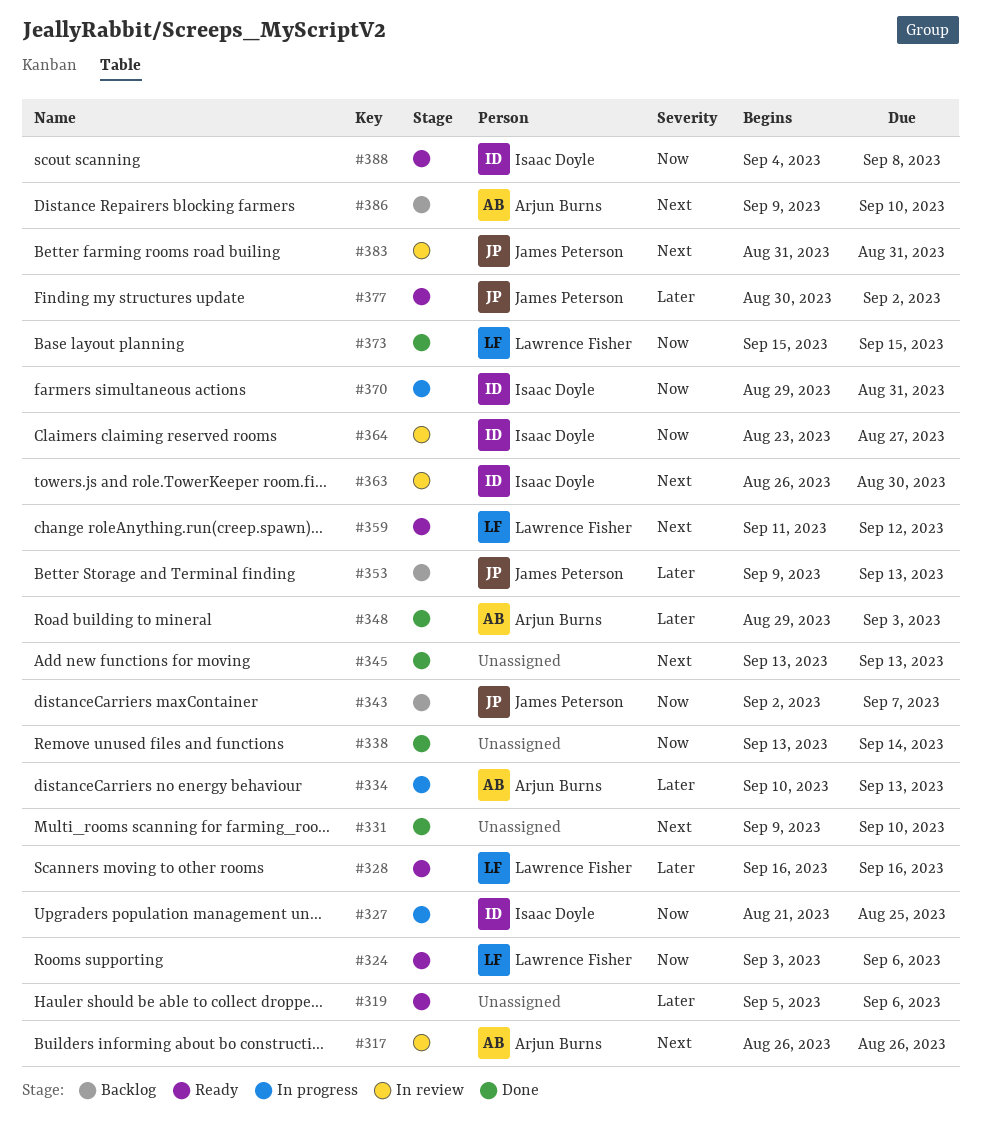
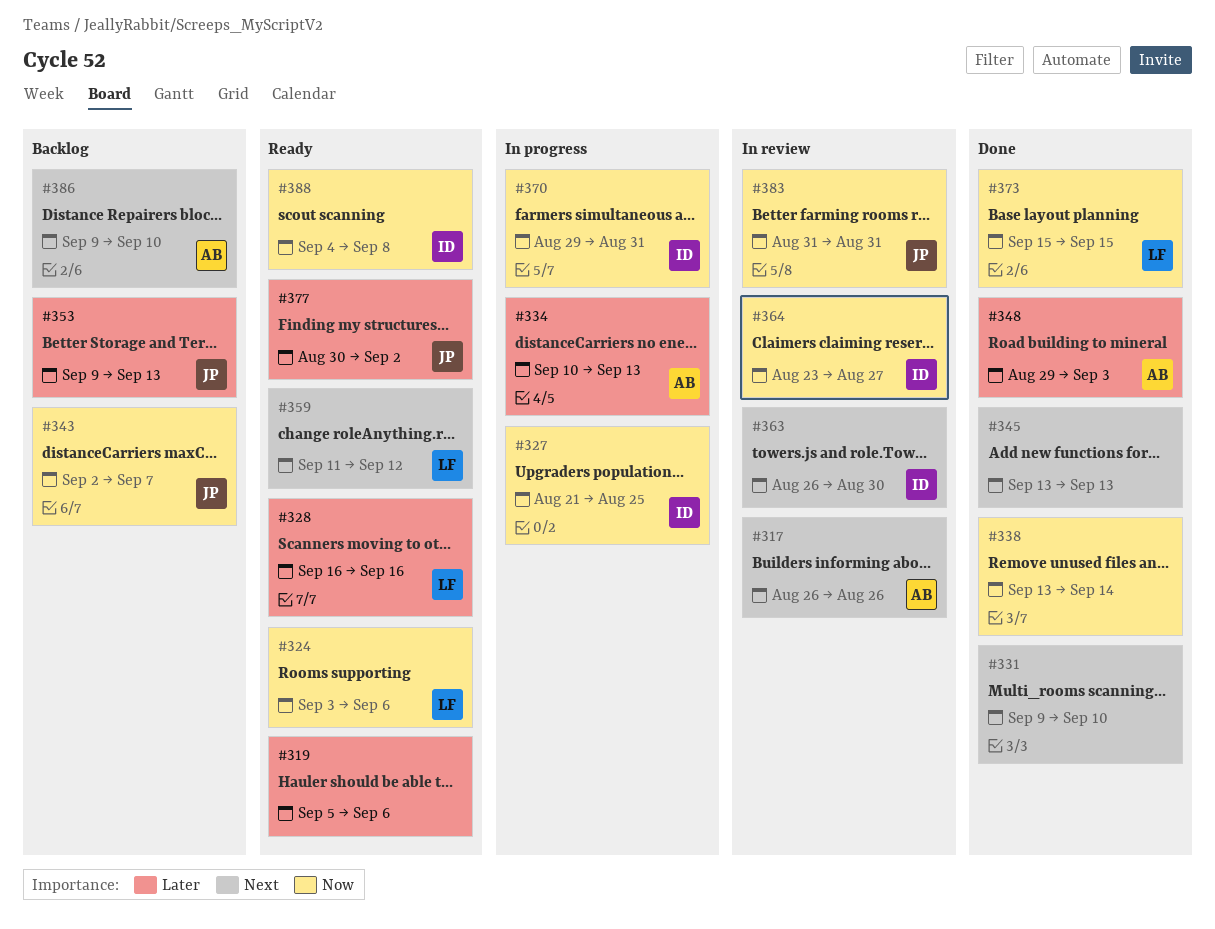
#383, priority: Next -> Now

